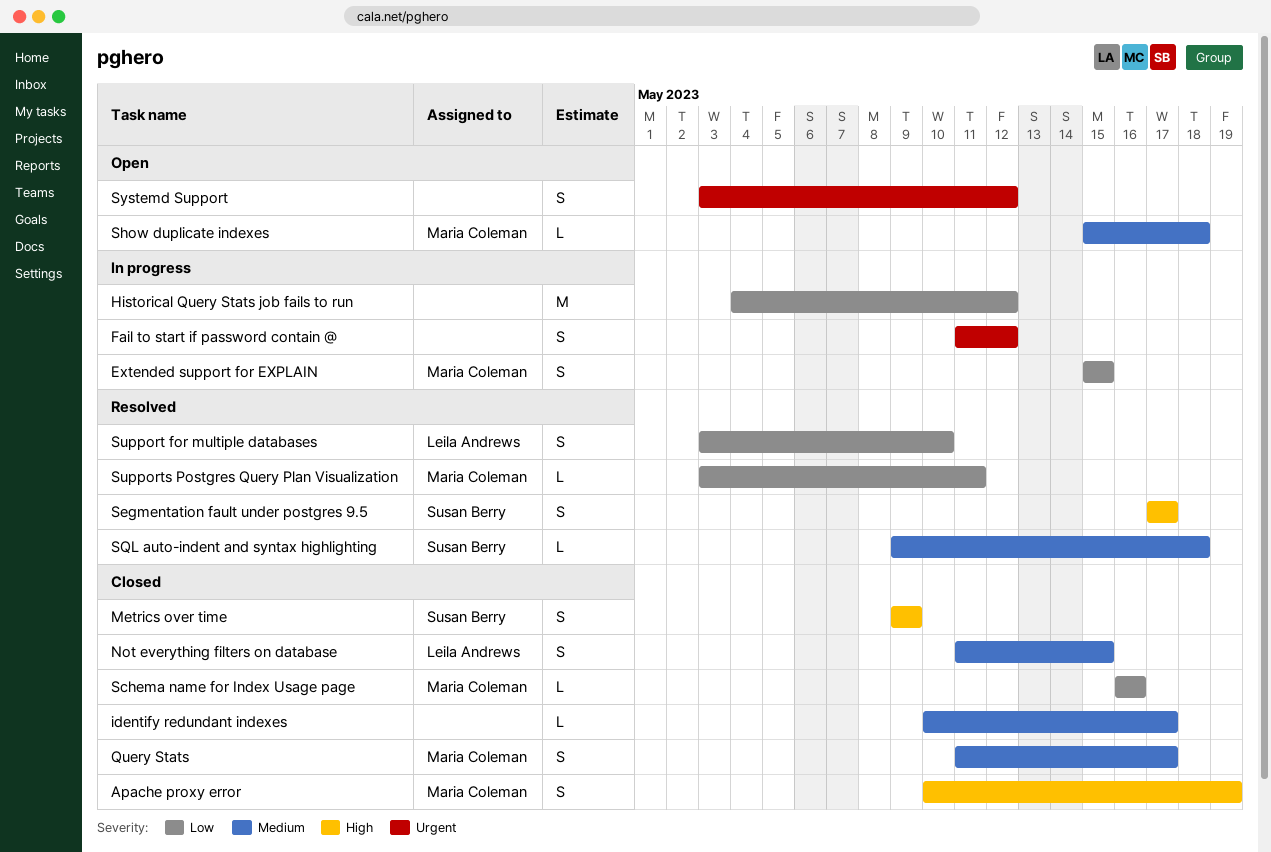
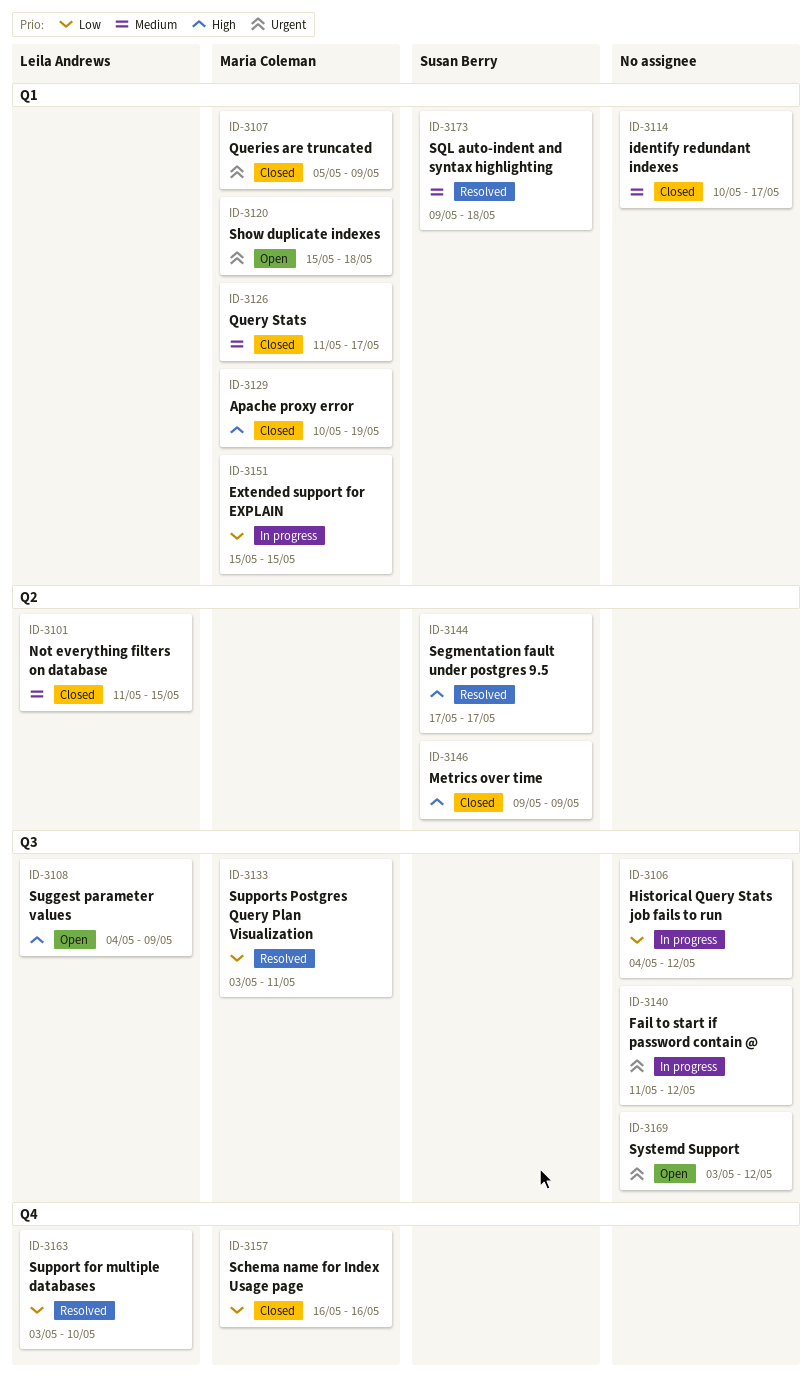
Queries are truncated: none -> present
Show duplicate indexes, priority: Medium -> Urgent
Suggest parameter values: none -> present

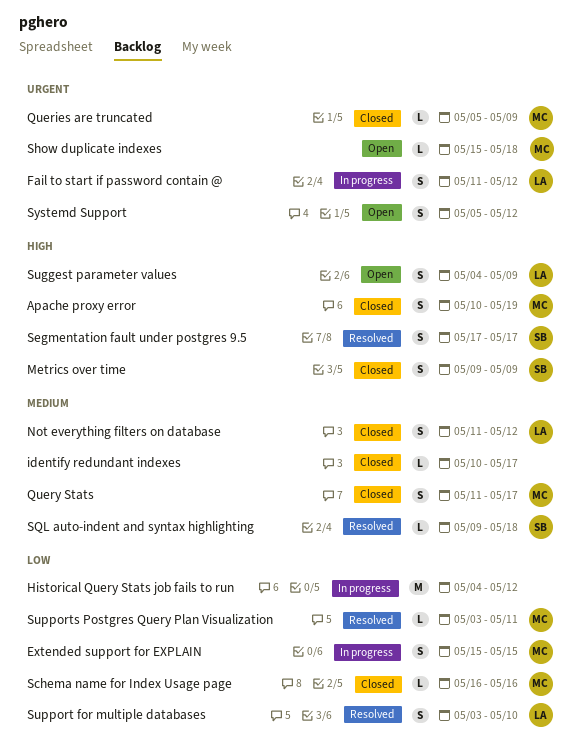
Fail to start if password contain @, owner: none -> Leila Andrews
Not everything filters on database, due: May 15 -> May 12
Systemd Support, start: May 3 -> May 5

